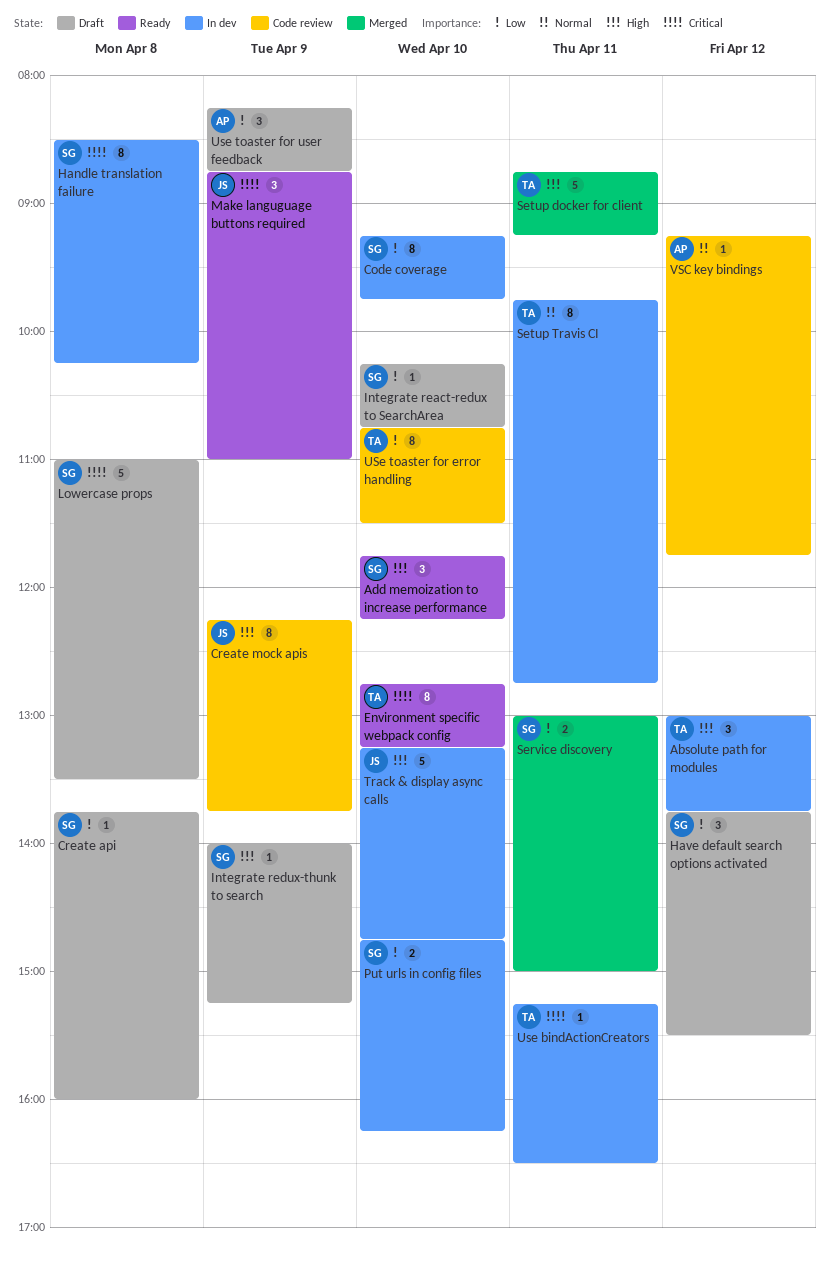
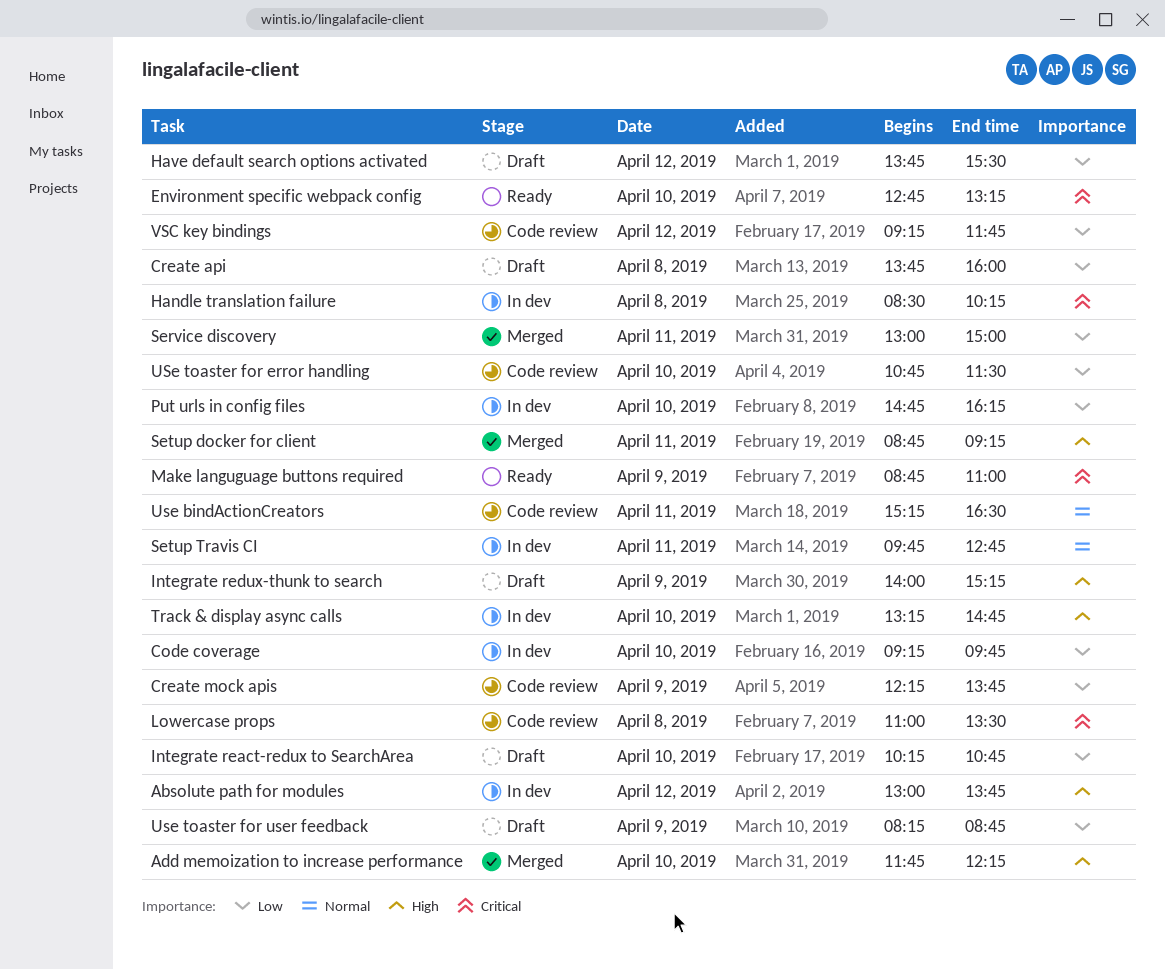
Add memoization to increase performance, status: Ready -> Merged
Create mock apis, priority: High -> Low
Lowercase props, status: Draft -> Code review
Use bindActionCreators, status: In dev -> Code review
Use bindActionCreators, priority: Critical -> Normal
VSC key bindings, priority: Normal -> Low

